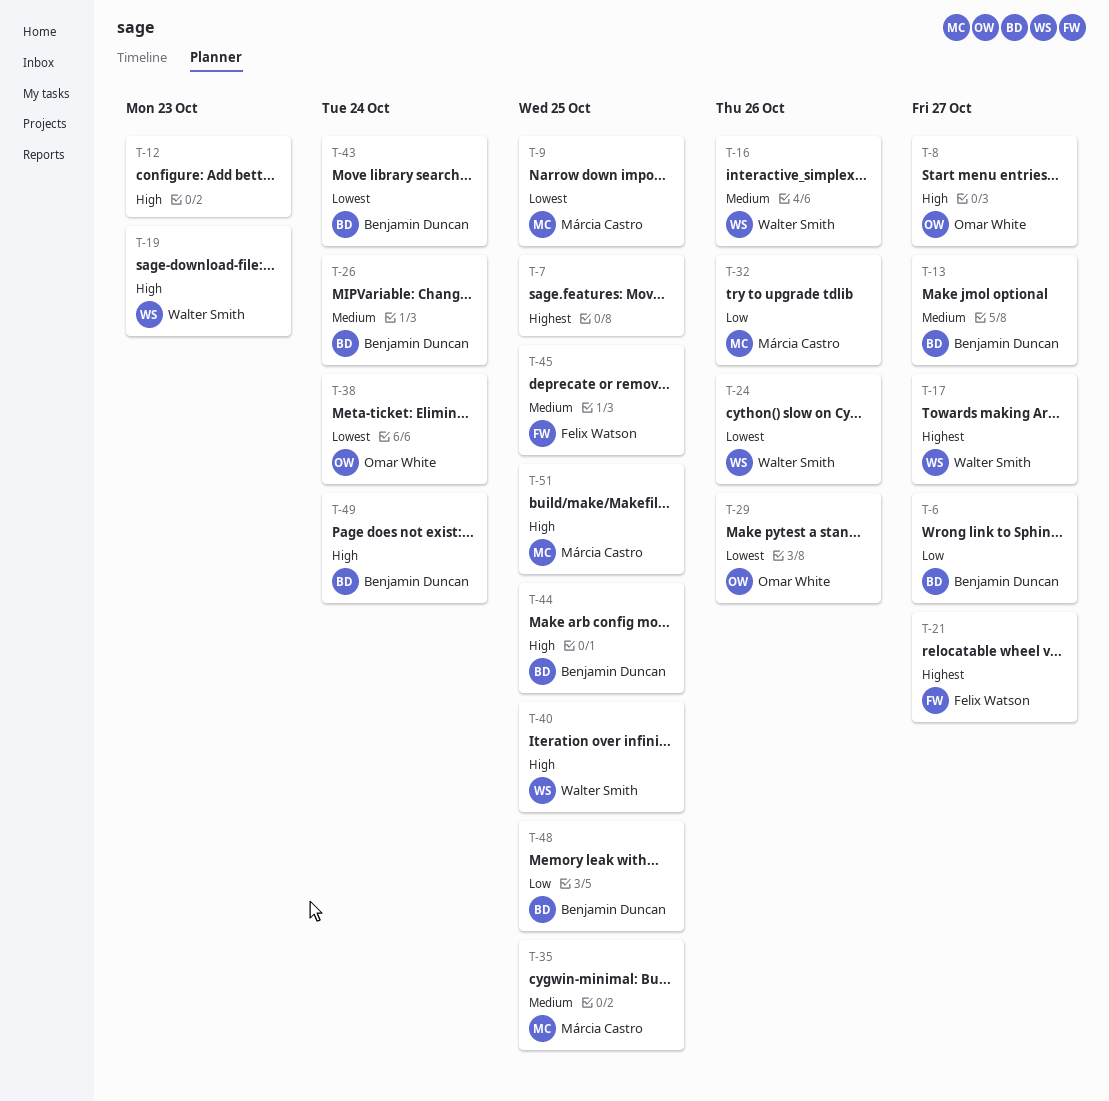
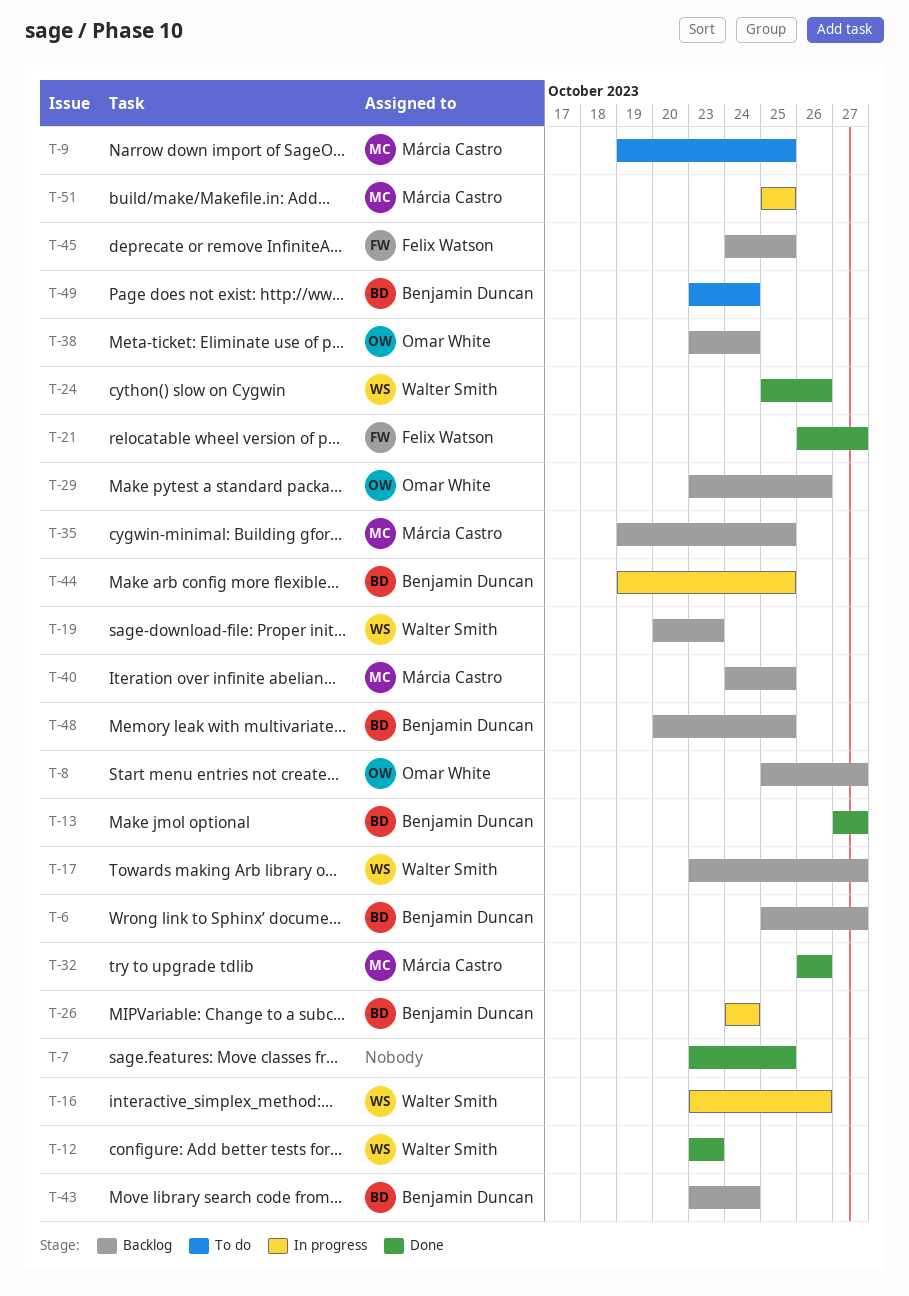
T-12, owner: none -> Walter Smith
T-40, owner: Walter Smith -> Márcia Castro

